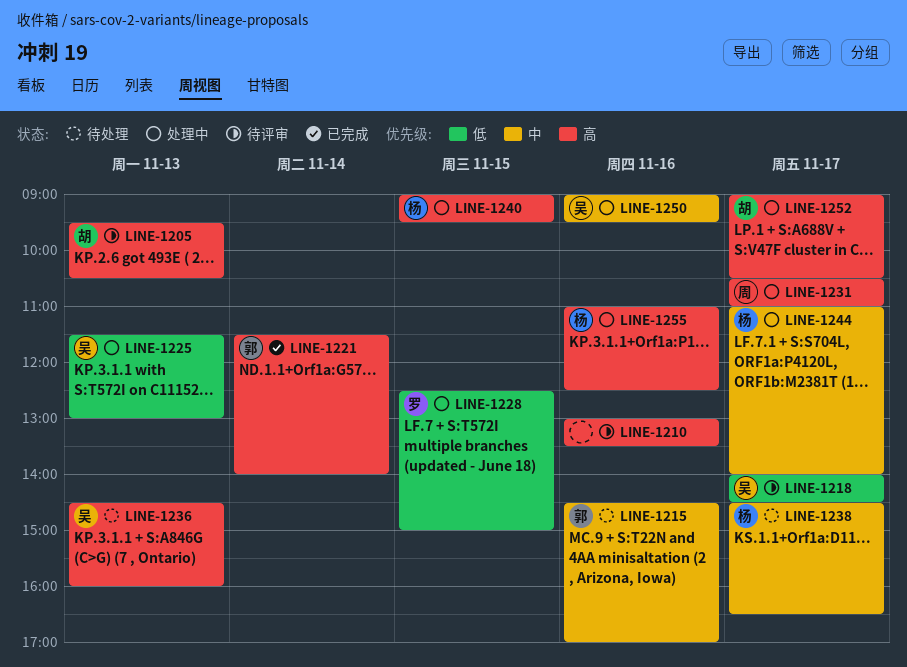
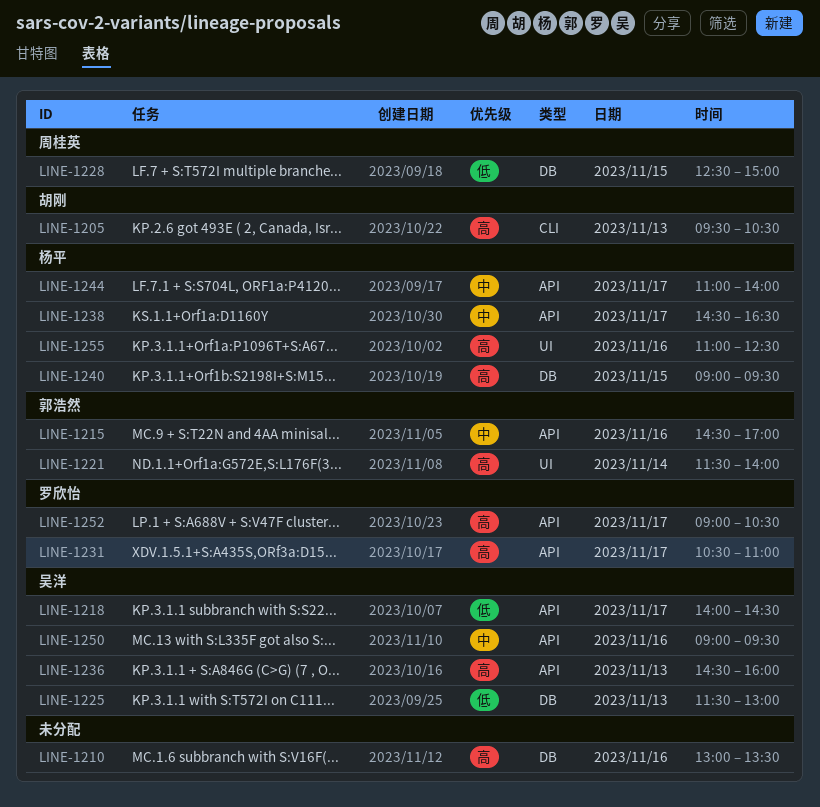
LINE-1228, owner: 罗欣怡 -> 周桂英
LINE-1231, owner: 周桂英 -> 罗欣怡
LINE-1252, owner: 胡刚 -> 罗欣怡

